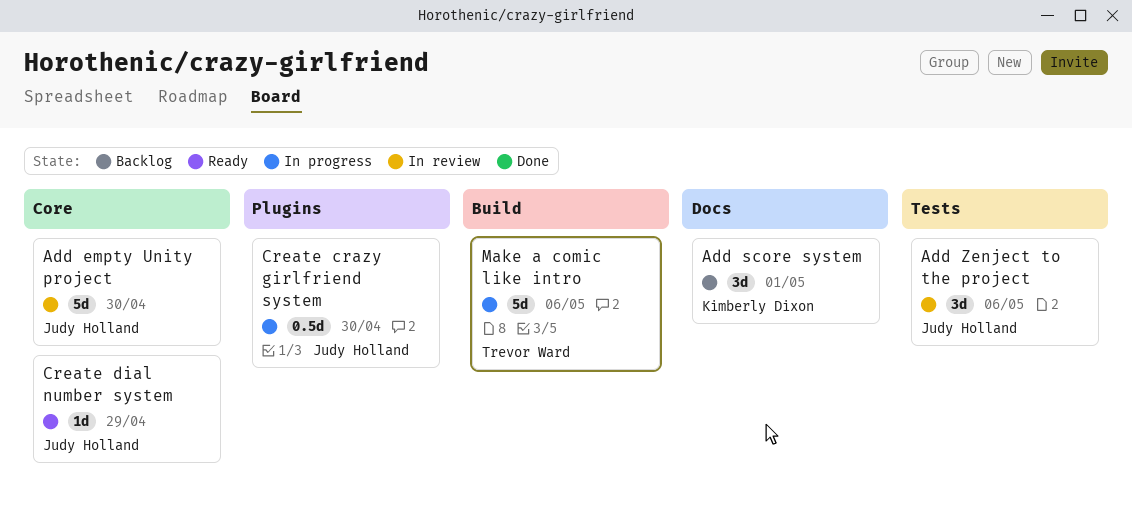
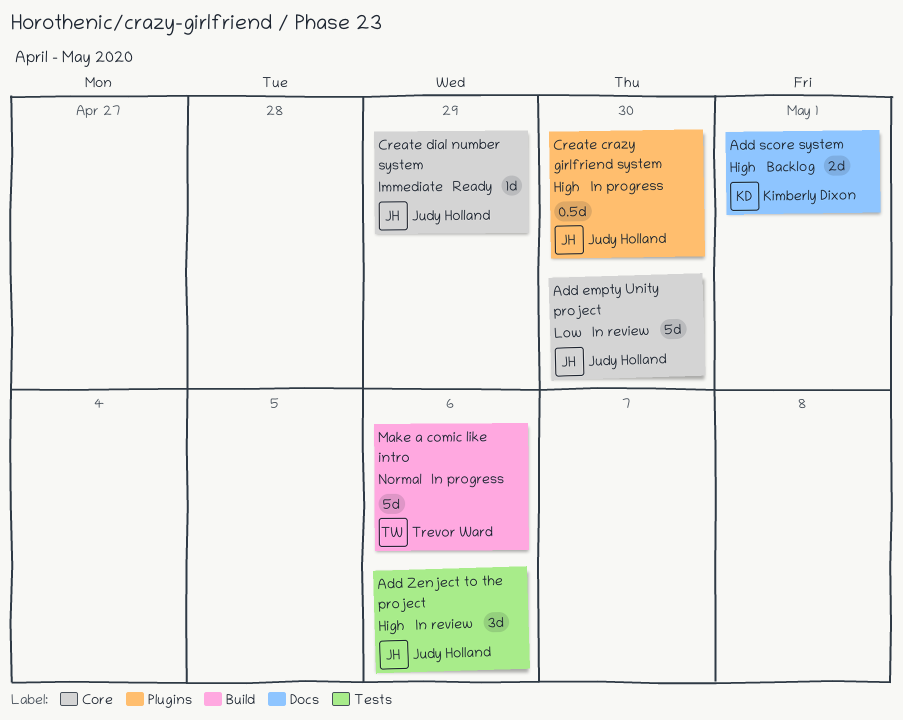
Add score system, estimate: 3d -> 2d

